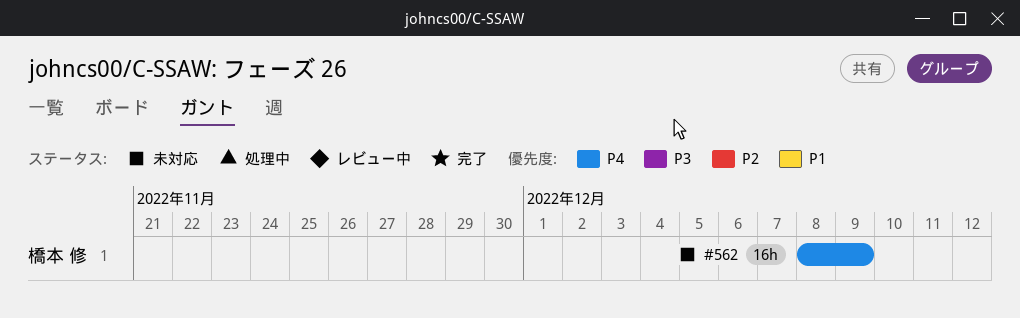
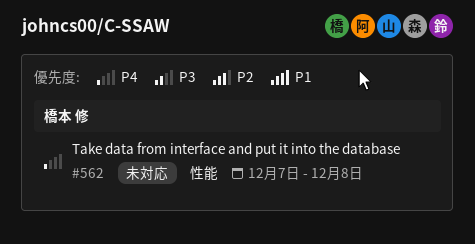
#562, start: Dec 8 -> Dec 7
#562, due: Dec 9 -> Dec 8

